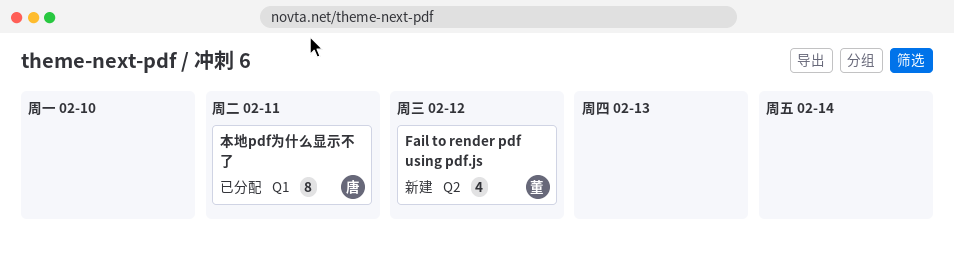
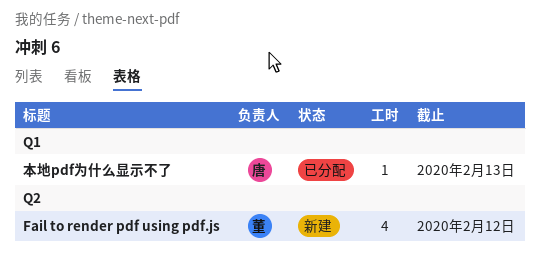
本地pdf为什么显示不了, estimate: 8 -> 1
本地pdf为什么显示不了, due: Feb 11 -> Feb 13

